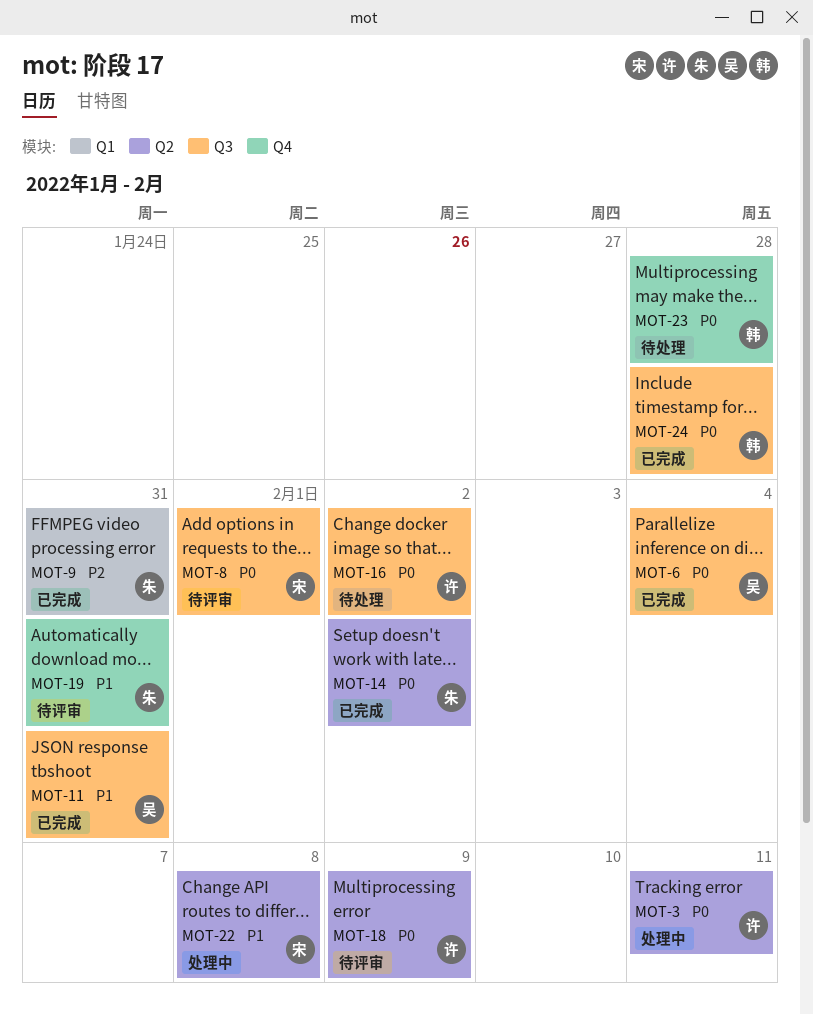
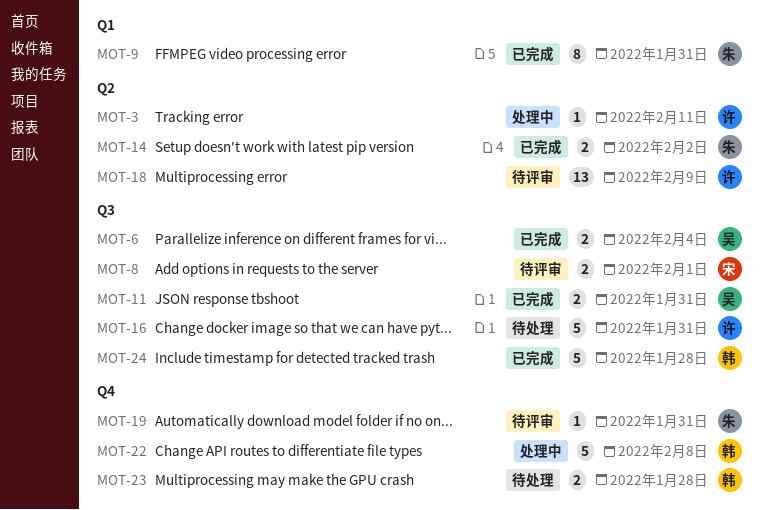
MOT-16, due: Feb 2 -> Jan 31
MOT-22, owner: 宋 -> 韩
MOT-22, label: Q2 -> Q4

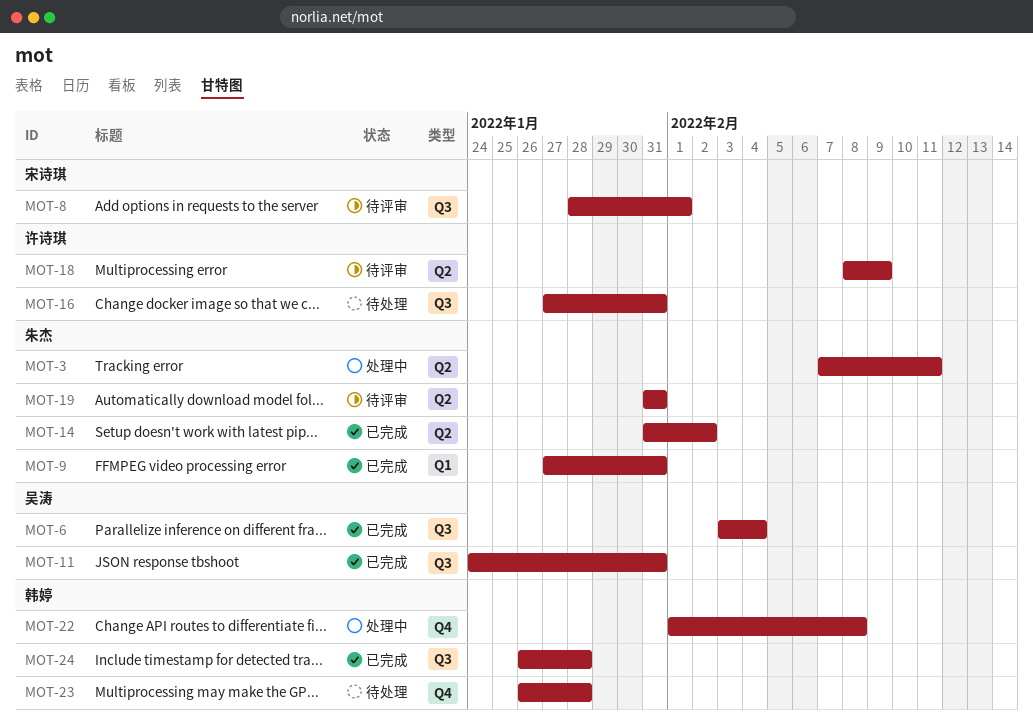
MOT-3, owner: 许诗琪 -> 朱杰
MOT-19, label: Q4 -> Q2

